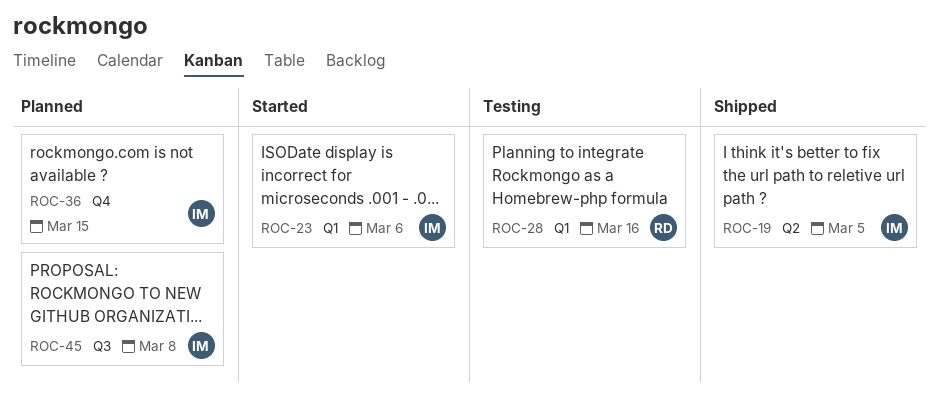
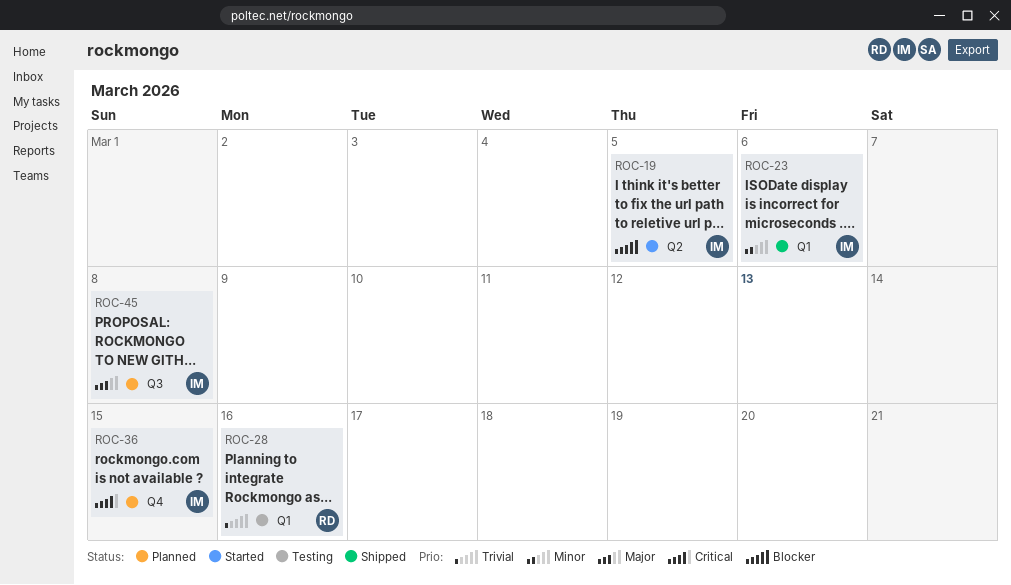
ROC-19, status: Shipped -> Started
ROC-23, status: Started -> Shipped

